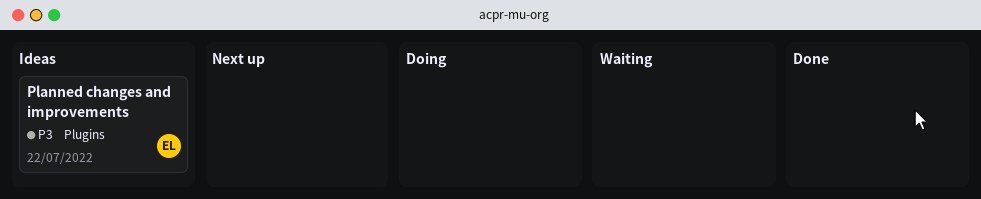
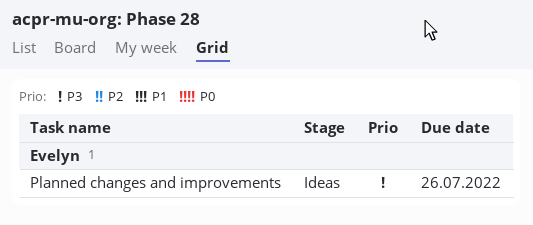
Planned changes and improvements, due: Jul 22 -> Jul 26

